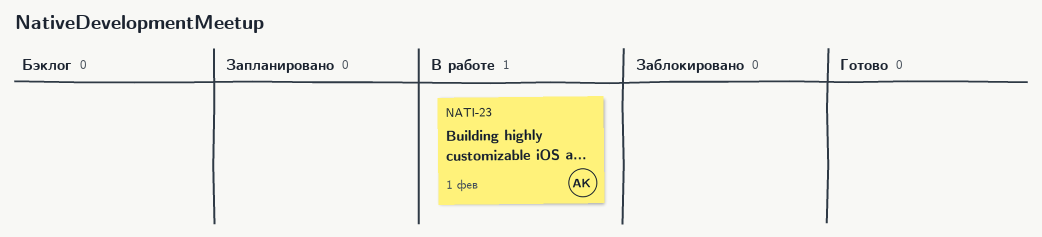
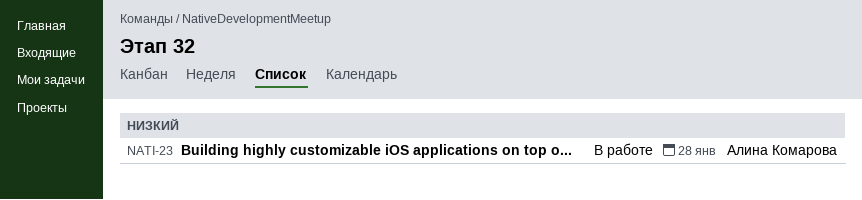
NATI-23, due: Feb 1 -> Jan 28

